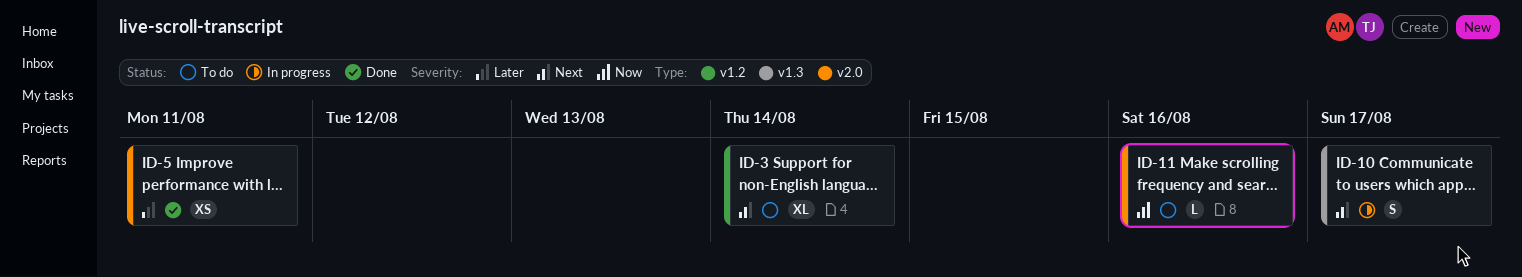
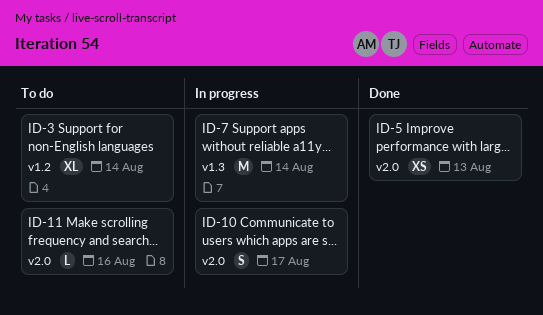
ID-5, due: Aug 11 -> Aug 13
ID-7: none -> present
ID-10, label: v1.3 -> v2.0

